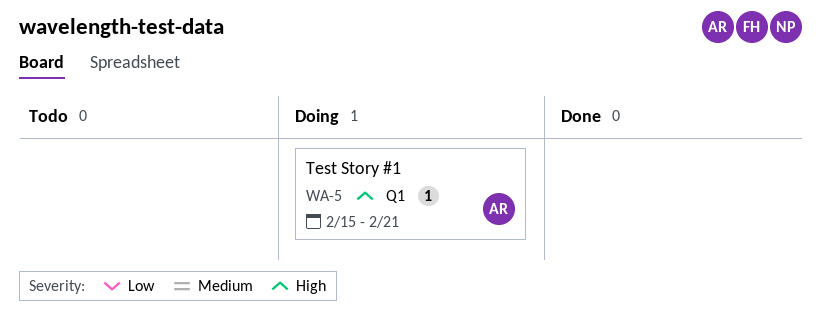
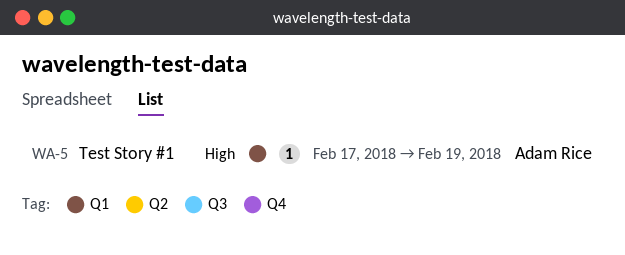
WA-5, start: Feb 15 -> Feb 17
WA-5, due: Feb 21 -> Feb 19

